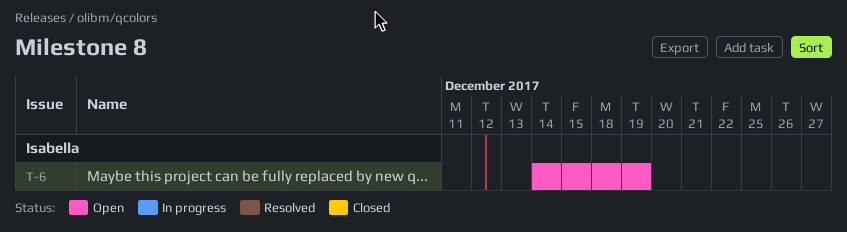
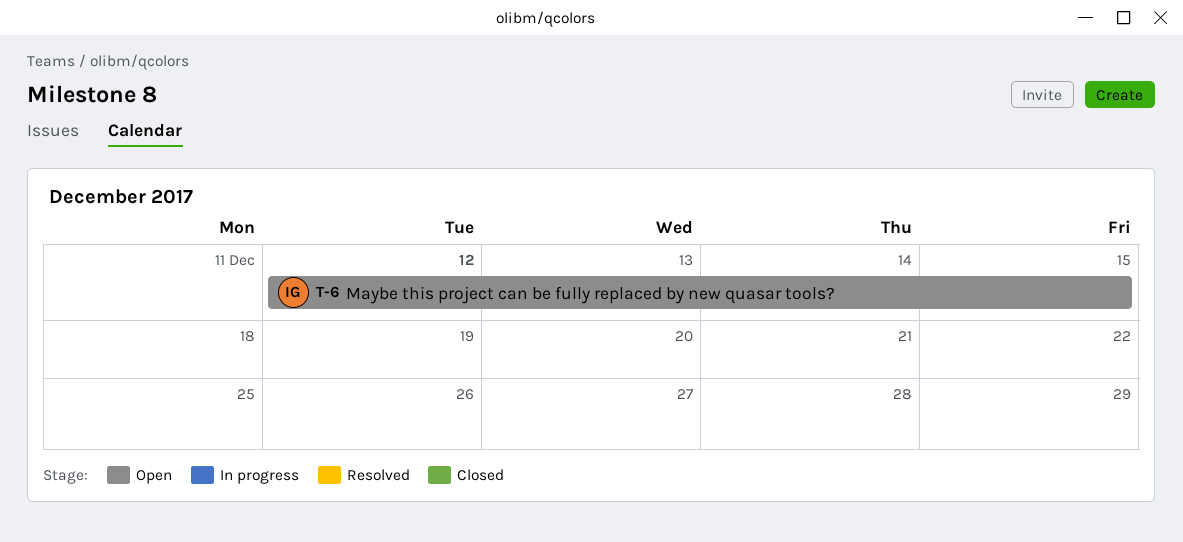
T-6, start: Dec 14 -> Dec 12
T-6, due: Dec 19 -> Dec 15

